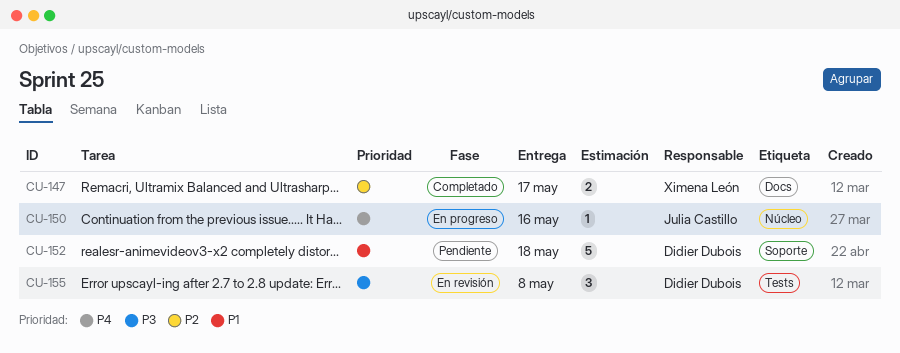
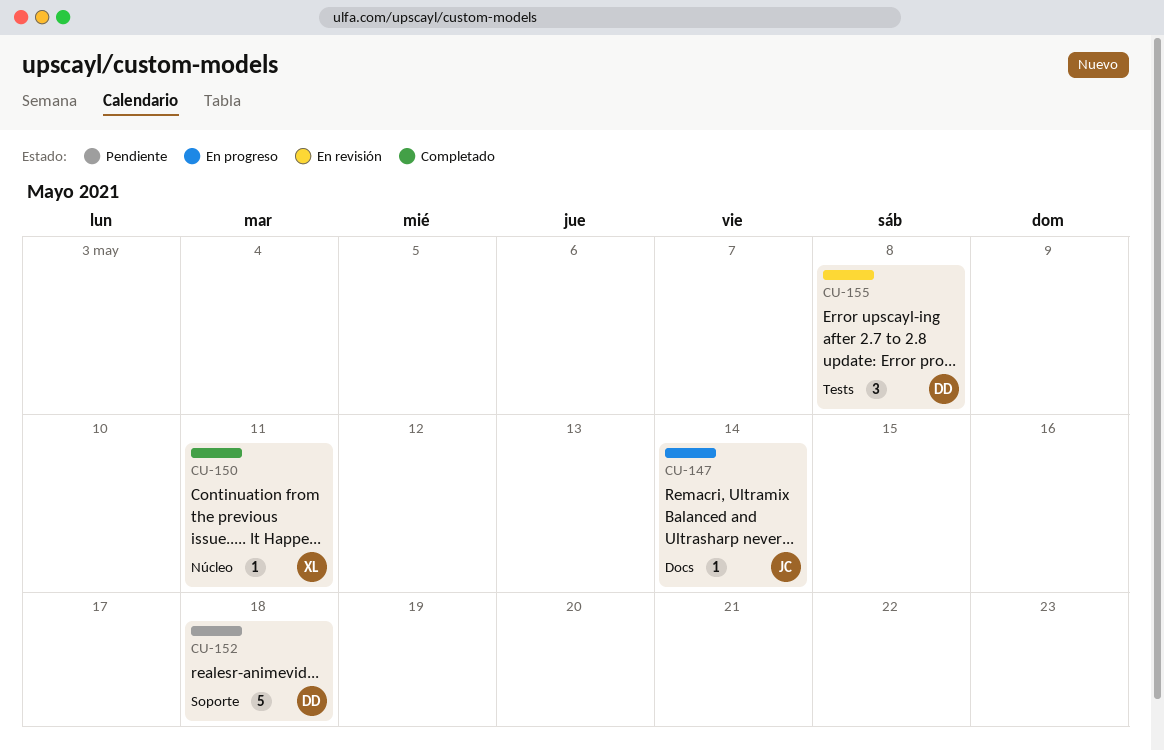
CU-147, status: Completado -> En progreso
CU-147, owner: Ximena León -> Julia Castillo
CU-147, estimate: 2 -> 1
CU-147, due: May 17 -> May 14
CU-150, status: En progreso -> Completado
CU-150, owner: Julia Castillo -> Ximena León
CU-150, due: May 16 -> May 11

